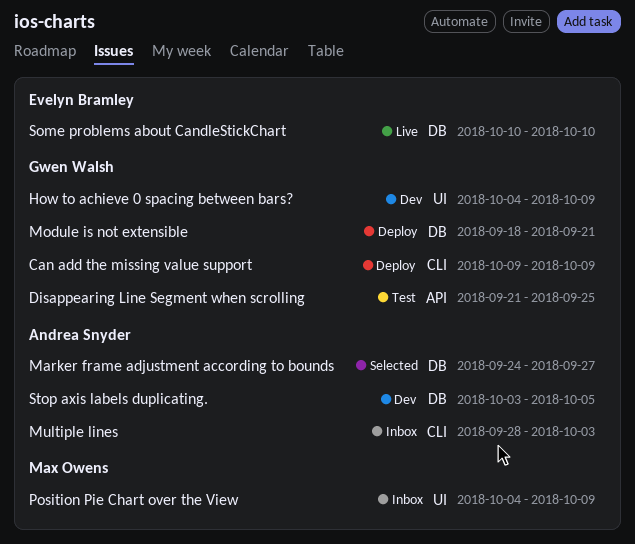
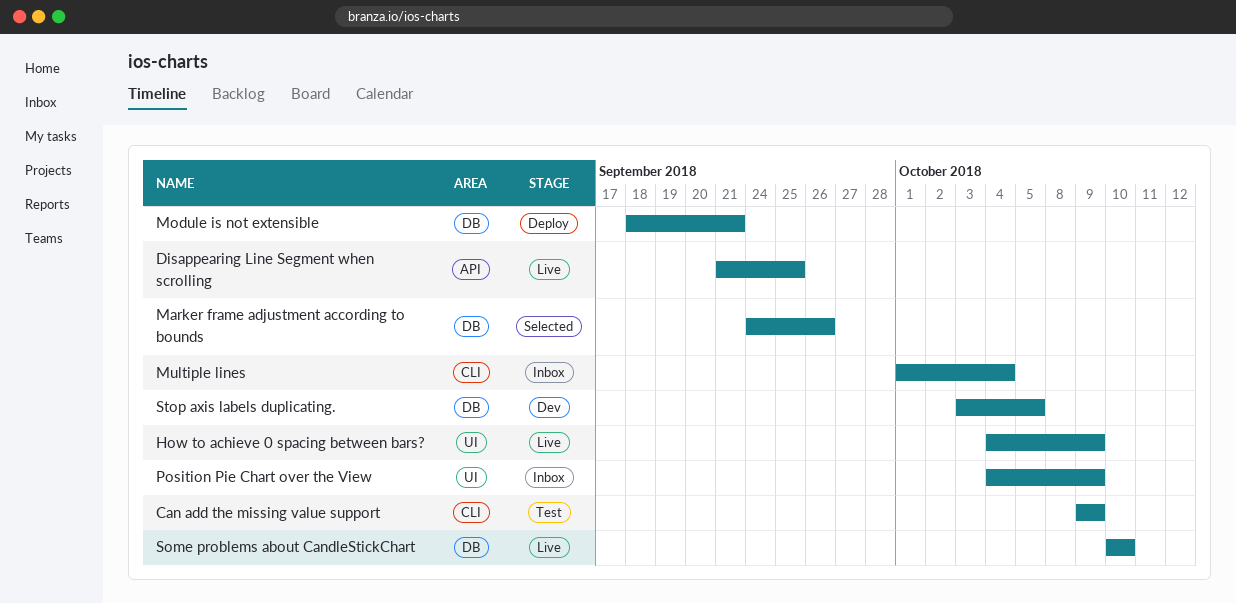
Can add the missing value support, status: Deploy -> Test
Disappearing Line Segment when scrolling, status: Test -> Live
How to achieve 0 spacing between bars?, status: Dev -> Live
Marker frame adjustment according to bounds, due: Sep 27 -> Sep 26
Multiple lines, start: Sep 28 -> Oct 1
Multiple lines, due: Oct 3 -> Oct 4

